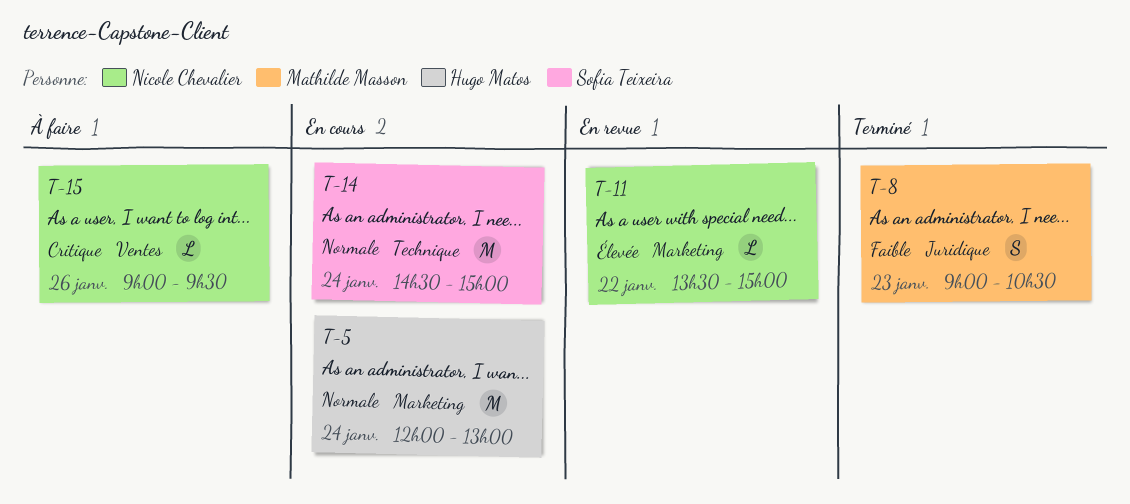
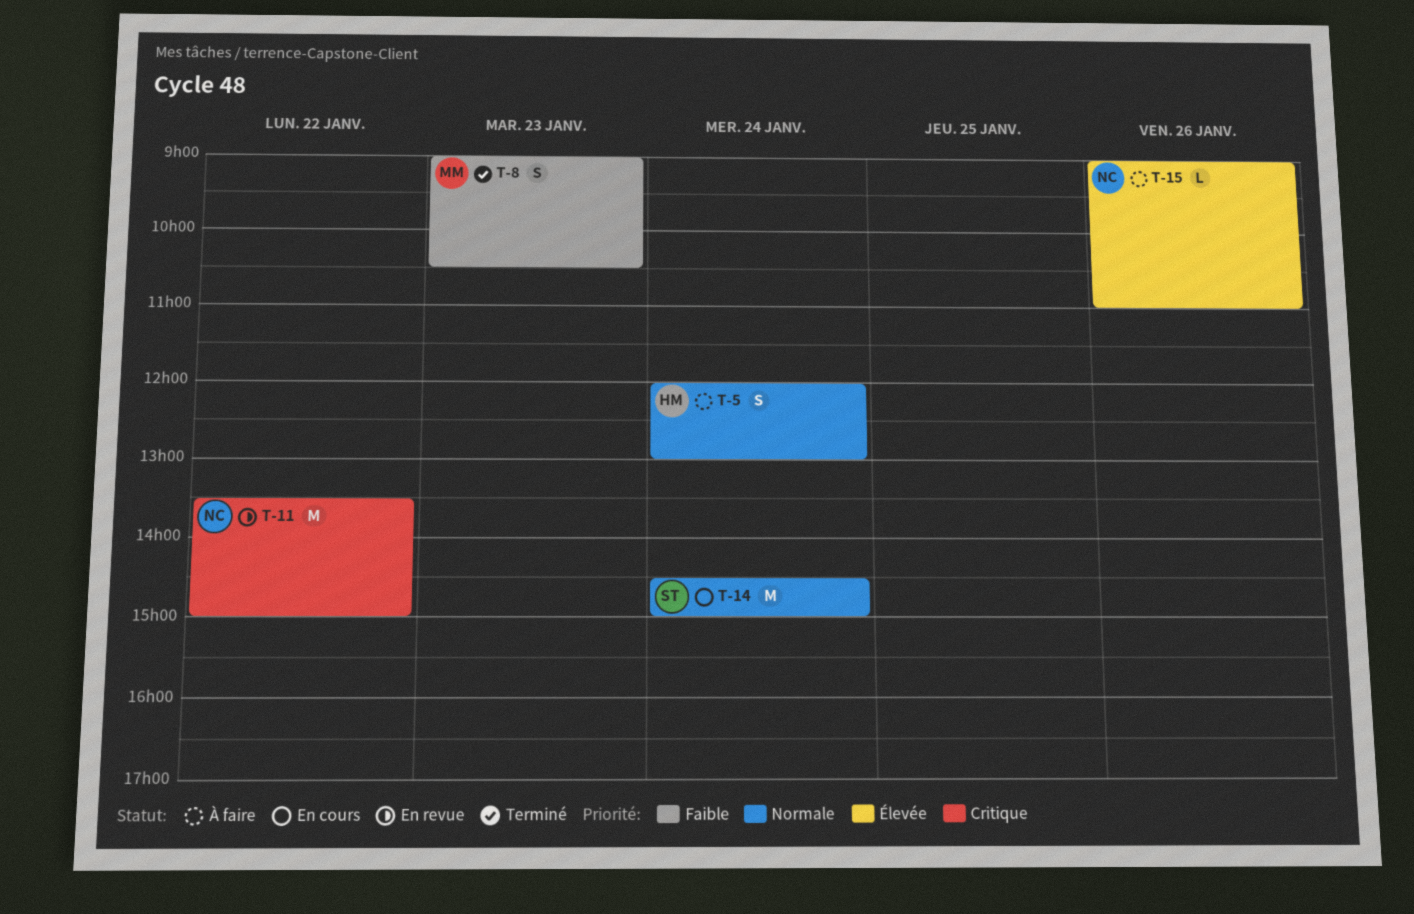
T-5, status: En cours -> À faire
T-5, estimate: M -> S
T-11, priority: Élevée -> Critique
T-11, estimate: L -> M
T-15, priority: Critique -> Élevée
T-15, ends: 09:30 -> 11:00

